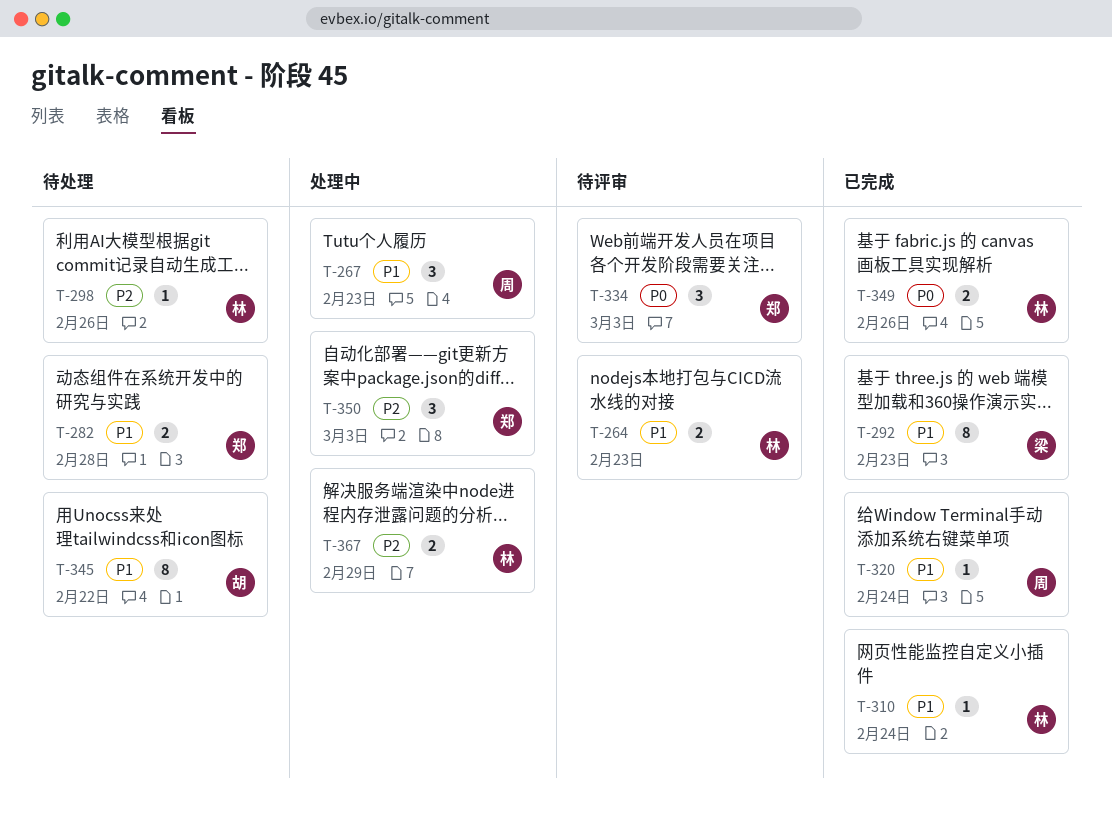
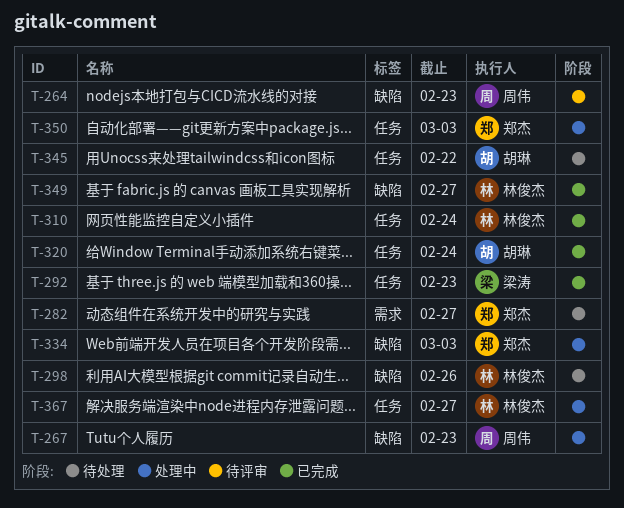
T-264, owner: 林俊杰 -> 周伟
T-282, due: Feb 28 -> Feb 27
T-320, owner: 周伟 -> 胡琳
T-334, status: 待评审 -> 处理中
T-349, due: Feb 26 -> Feb 27
T-367, due: Feb 29 -> Feb 27

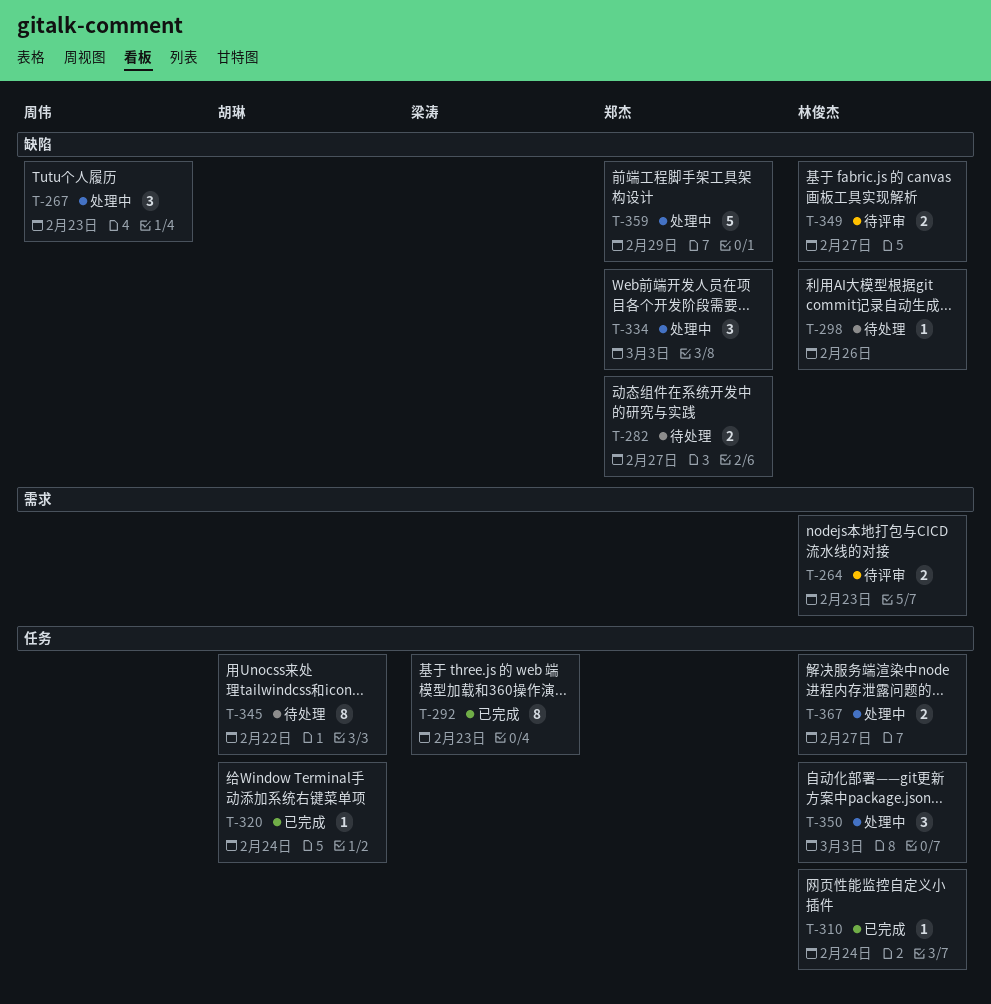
T-264, owner: 周伟 -> 林俊杰
T-264, label: 缺陷 -> 需求
T-282, label: 需求 -> 缺陷
T-349, status: 已完成 -> 待评审
T-350, owner: 郑杰 -> 林俊杰
T-359: none -> present

